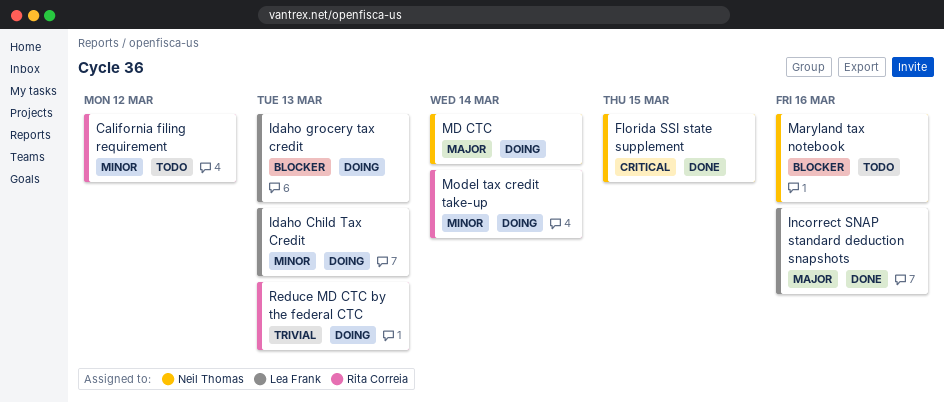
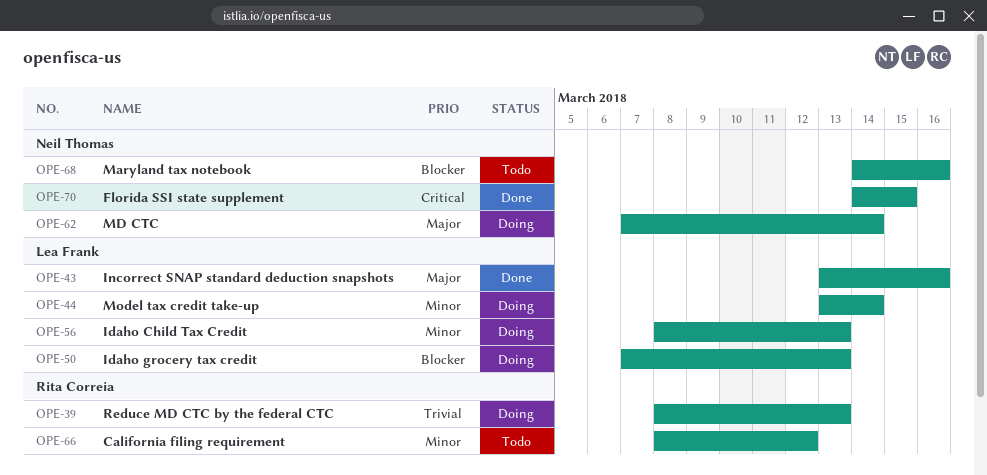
Model tax credit take-up, owner: Rita Correia -> Lea Frank

